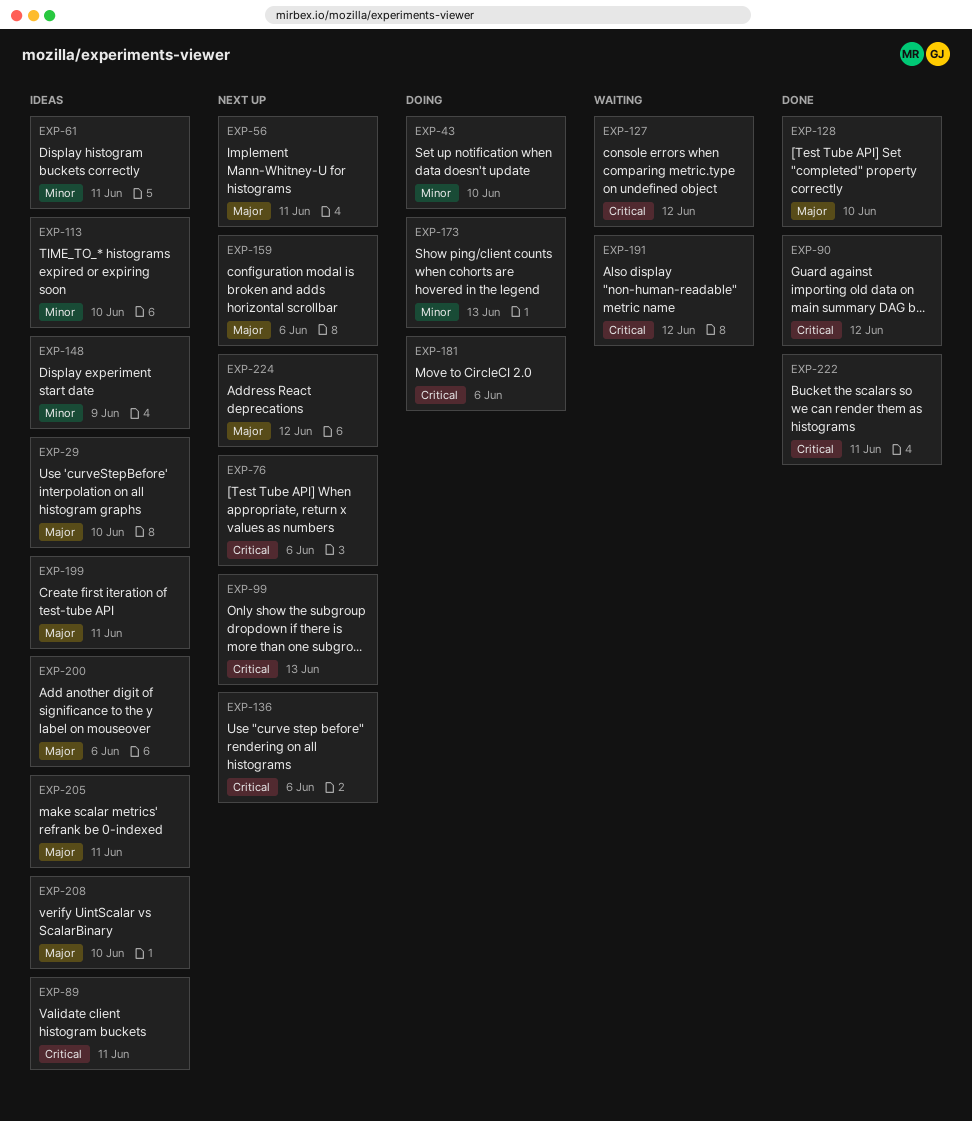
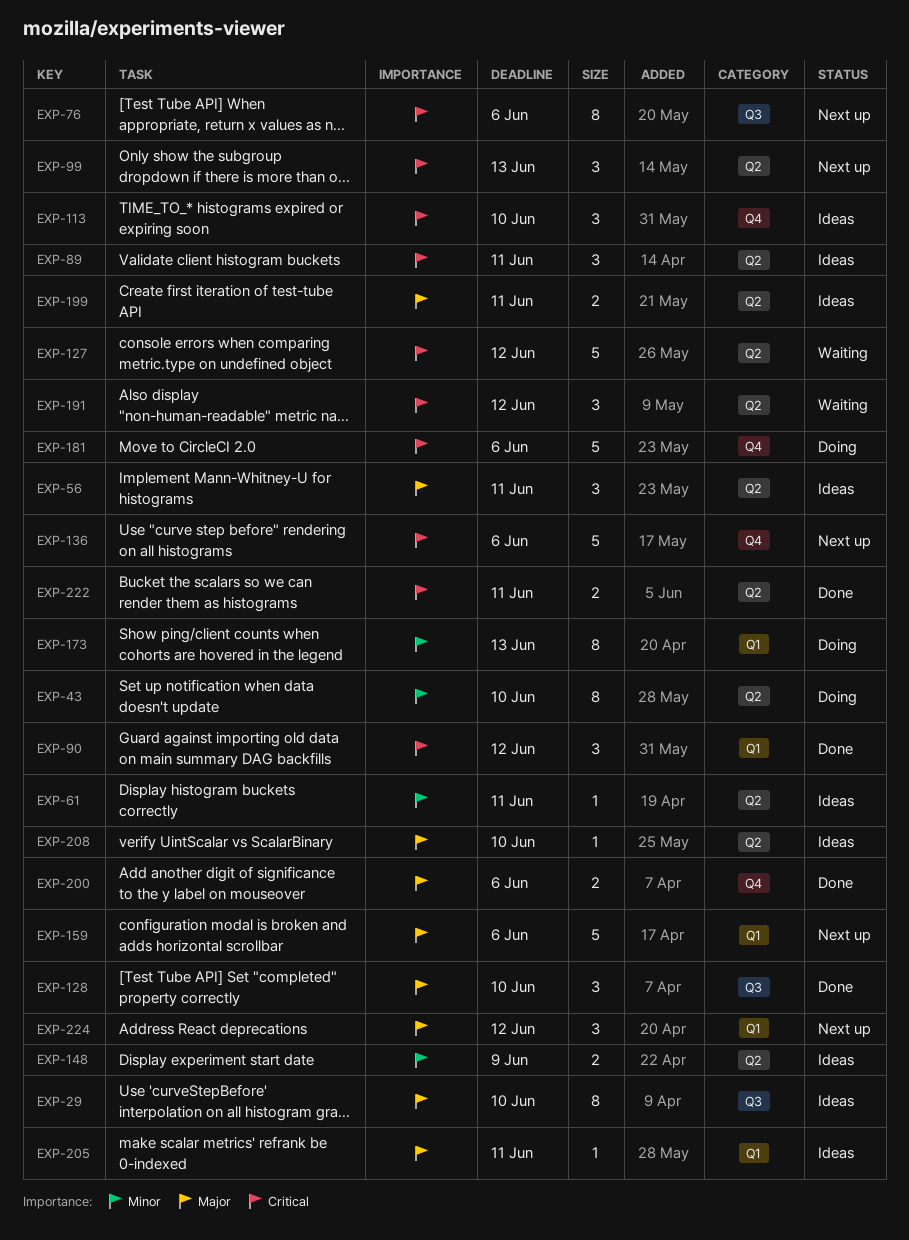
EXP-56, status: Next up -> Ideas
EXP-113, priority: Minor -> Critical
EXP-200, status: Ideas -> Done

